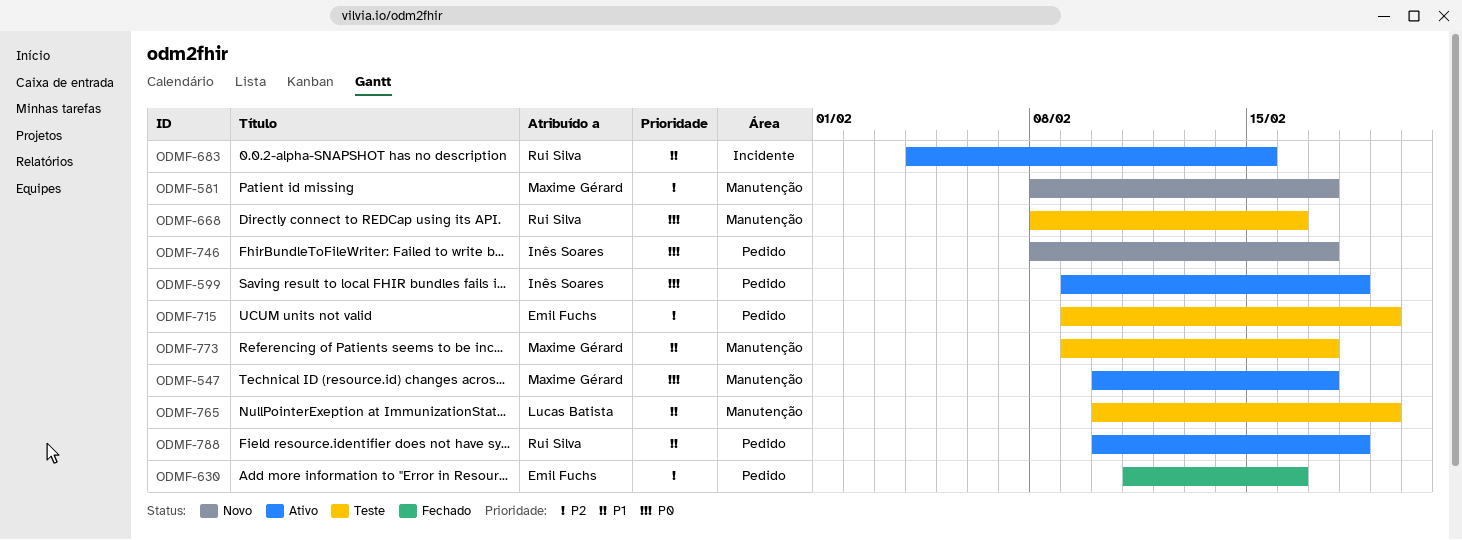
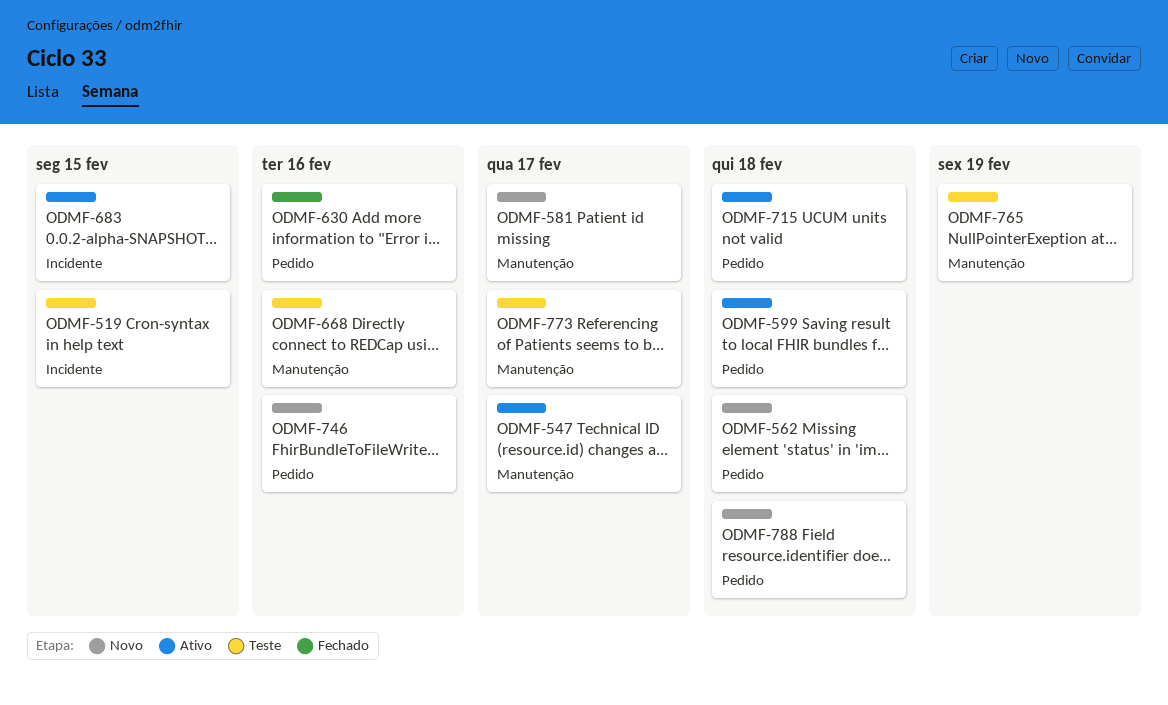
ODMF-519: none -> present
ODMF-562: none -> present
ODMF-715, status: Teste -> Ativo
ODMF-715, due: Feb 19 -> Feb 18
ODMF-746, due: Feb 17 -> Feb 16
ODMF-788, status: Ativo -> Novo

